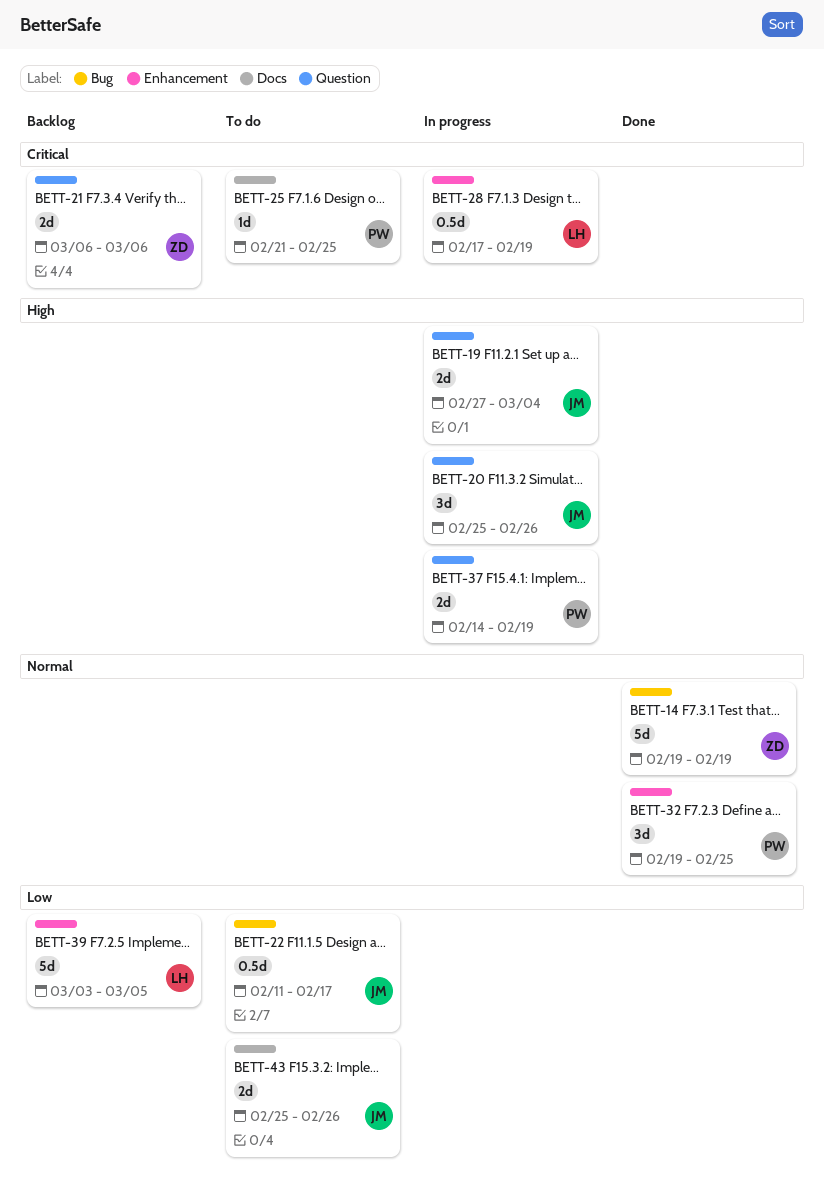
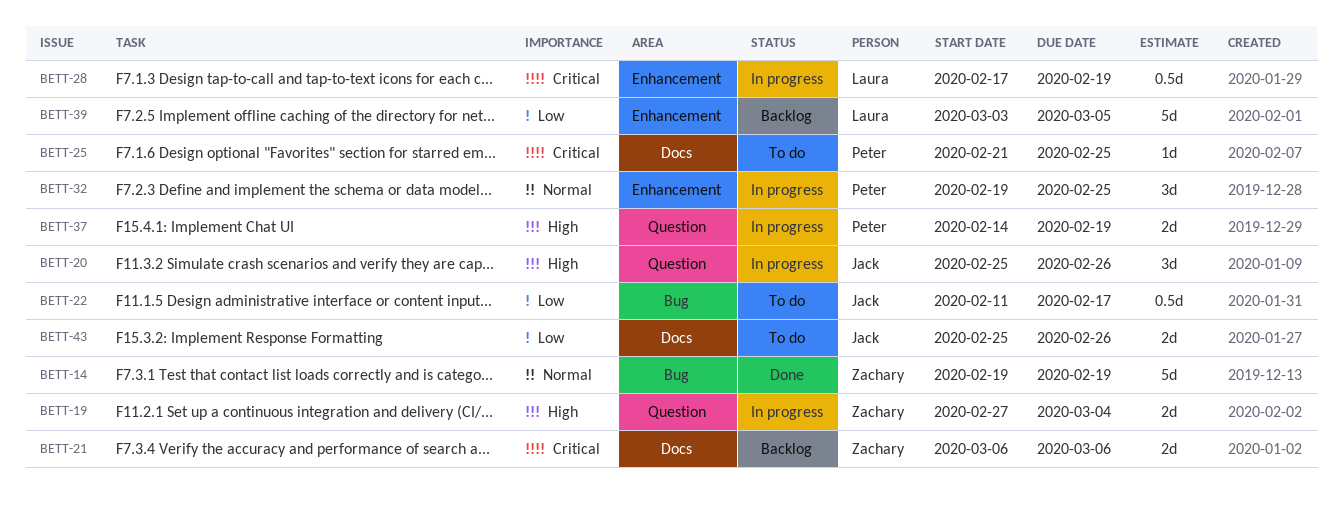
BETT-19, owner: Jack -> Zachary
BETT-21, label: Question -> Docs
BETT-32, status: Done -> In progress

